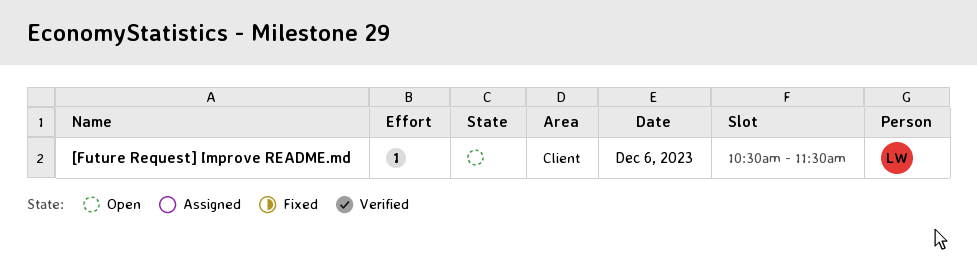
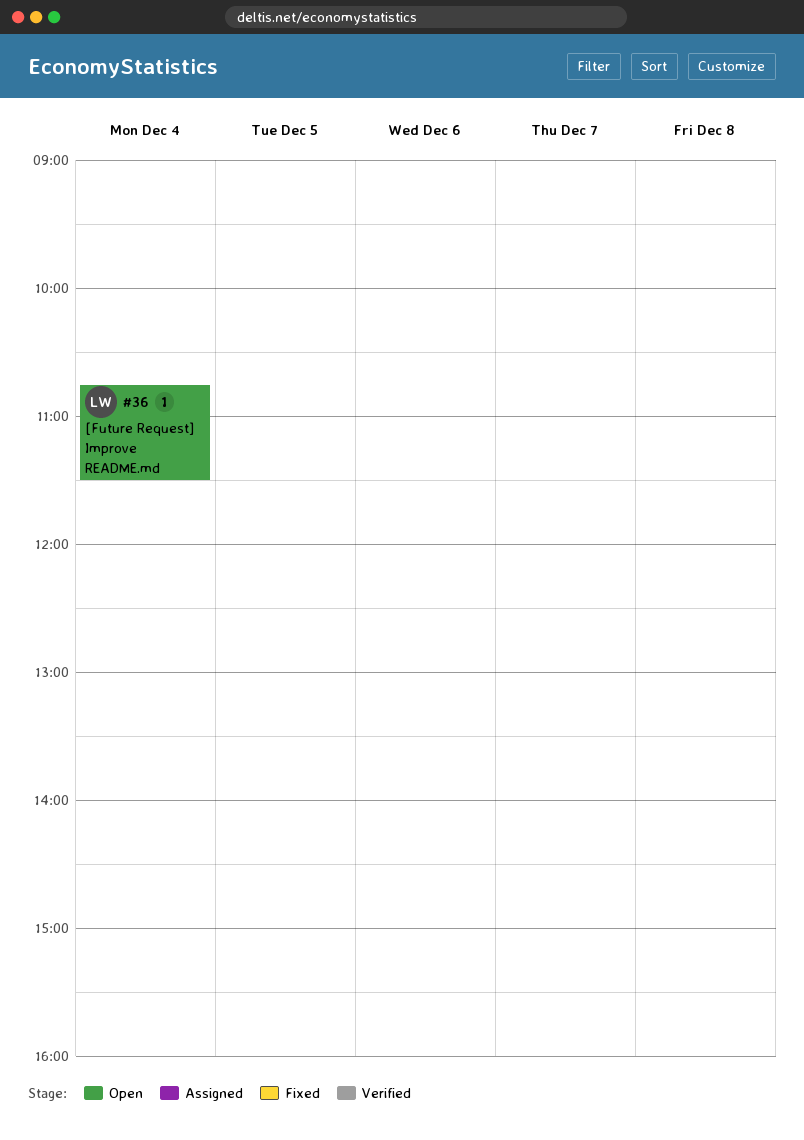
[Future Request] Improve README.md, day: Dec 6 -> Dec 4
[Future Request] Improve README.md, begins: 10:30 -> 10:45

